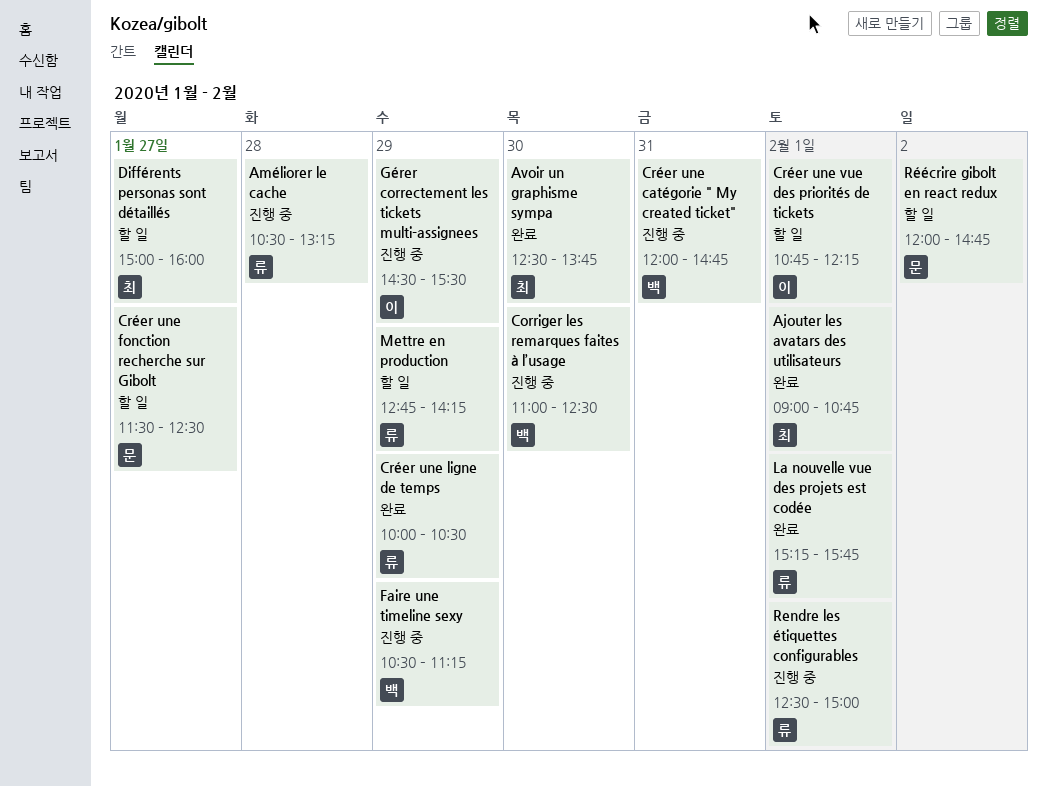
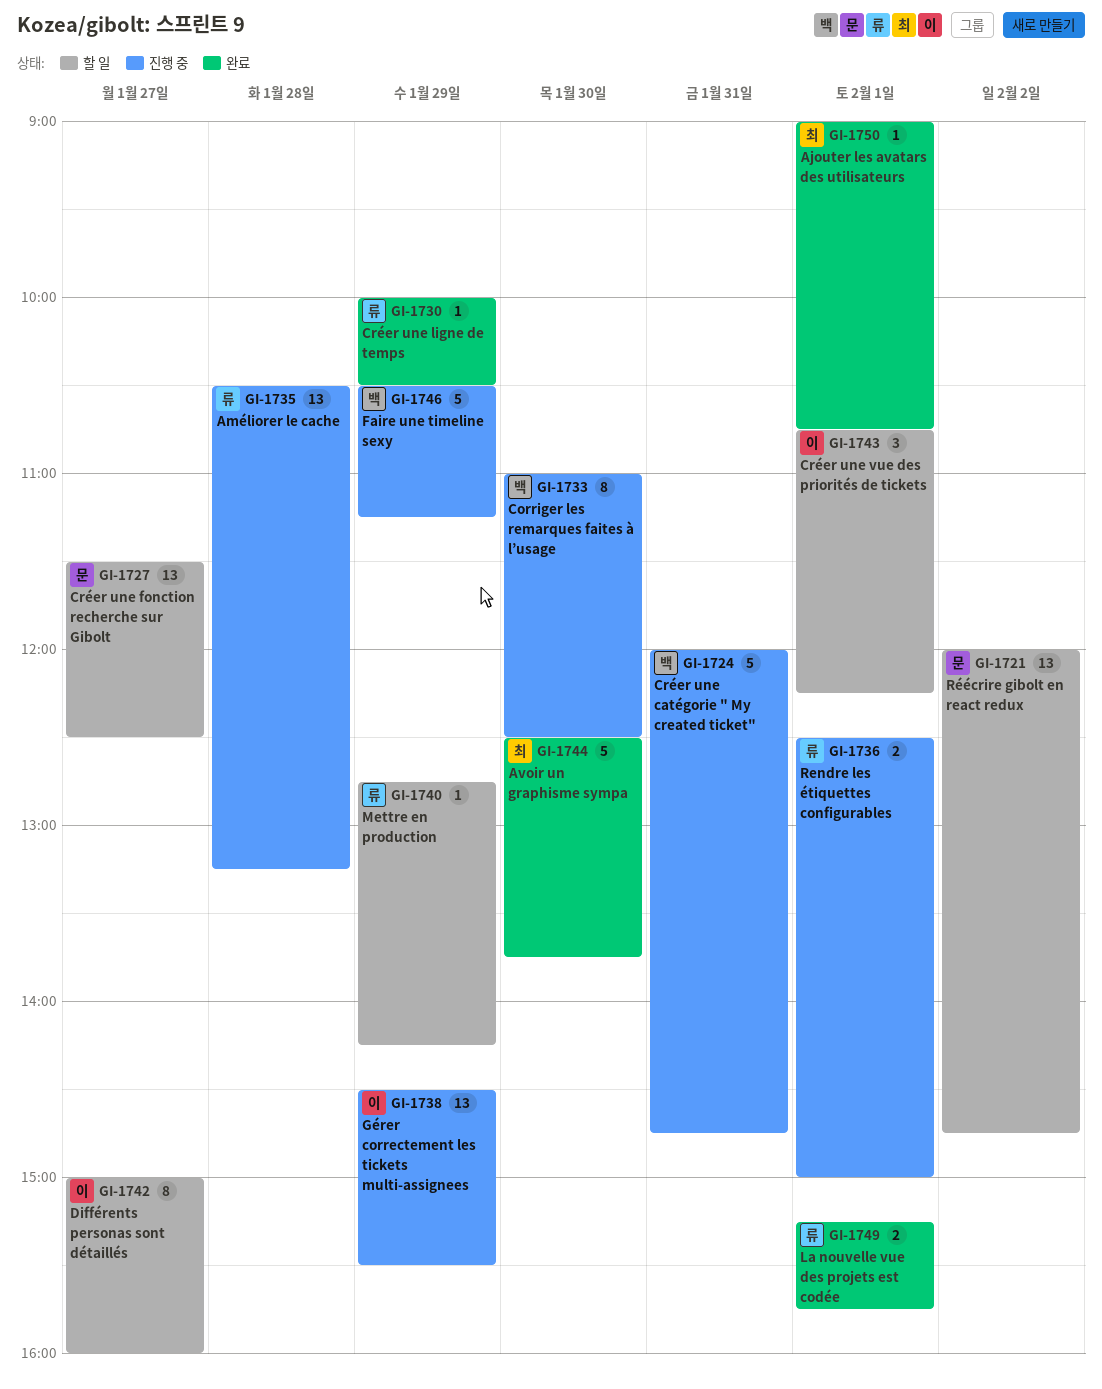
Différents personas sont détaillés, owner: 최 -> 이

